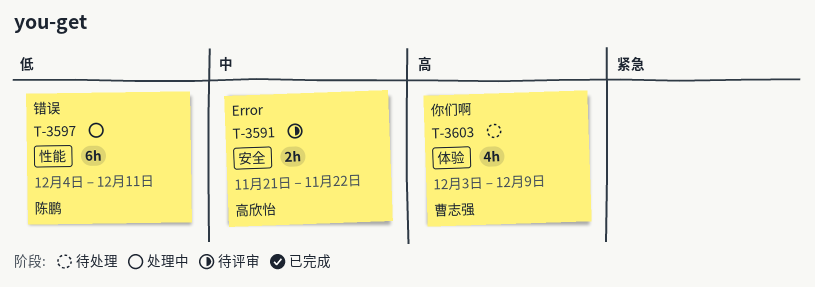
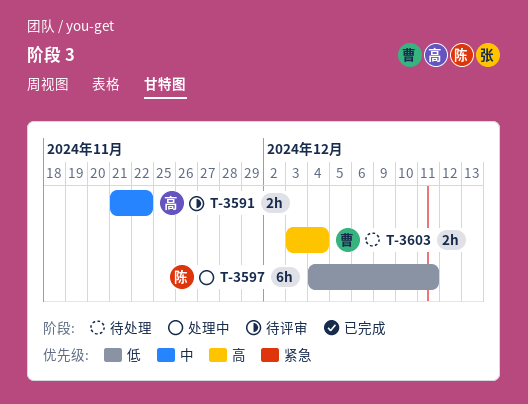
T-3603, estimate: 4h -> 2h
T-3603, due: Dec 9 -> Dec 4

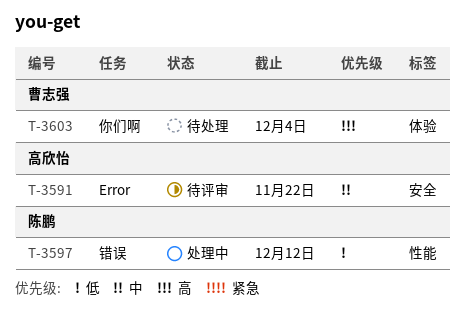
T-3597, due: Dec 11 -> Dec 12

